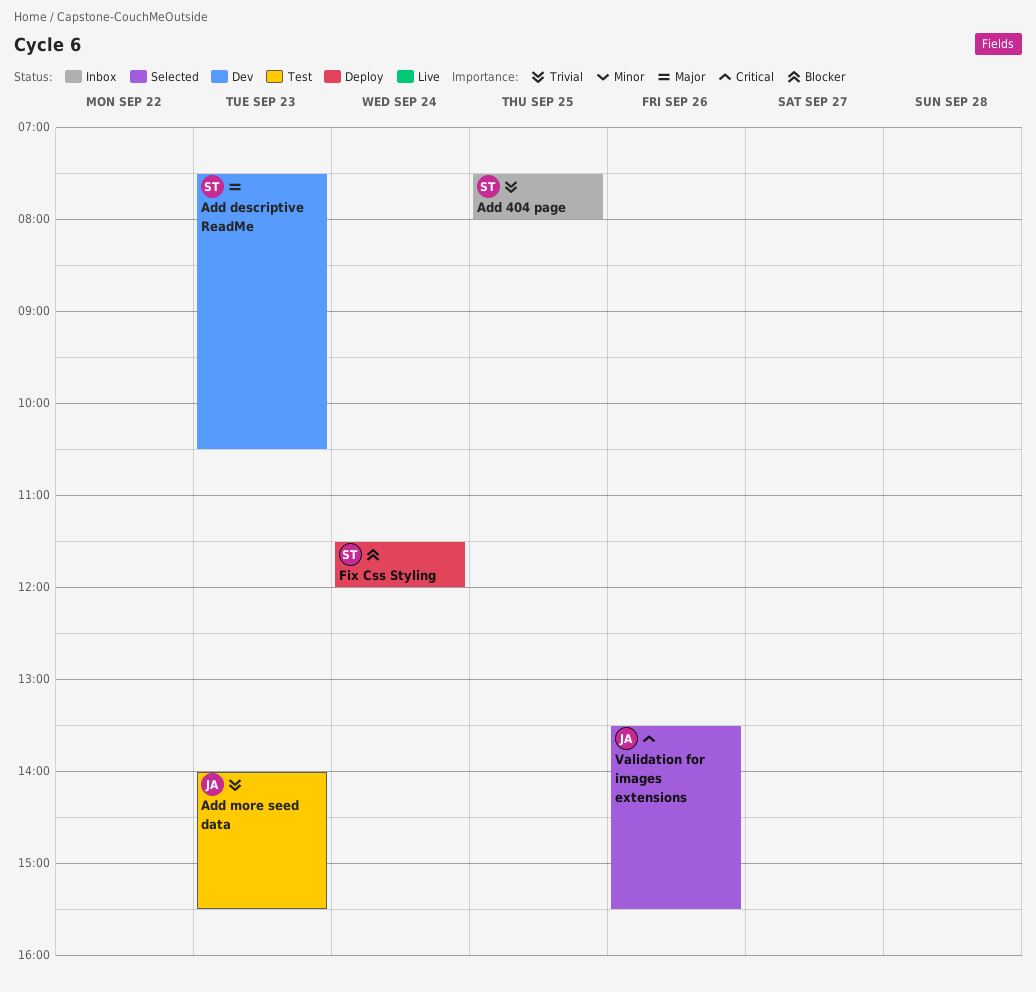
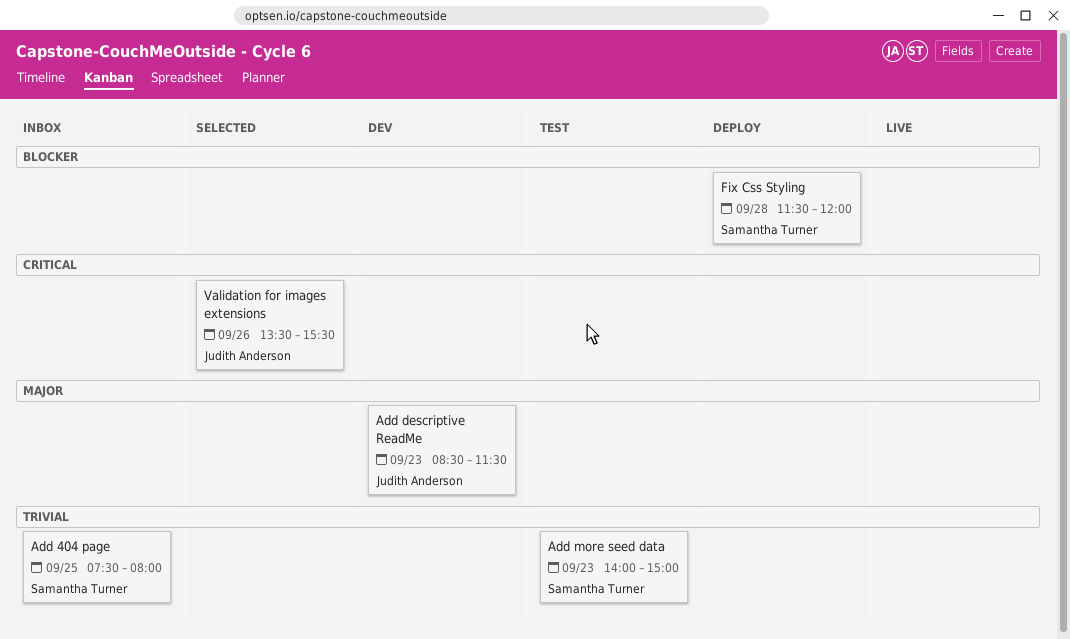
Add descriptive ReadMe, owner: Samantha Turner -> Judith Anderson
Add descriptive ReadMe, begins: 07:30 -> 08:30
Add descriptive ReadMe, ends: 10:30 -> 11:30
Add more seed data, owner: Judith Anderson -> Samantha Turner
Add more seed data, ends: 15:30 -> 15:00
Fix Css Styling, day: Sep 24 -> Sep 28

